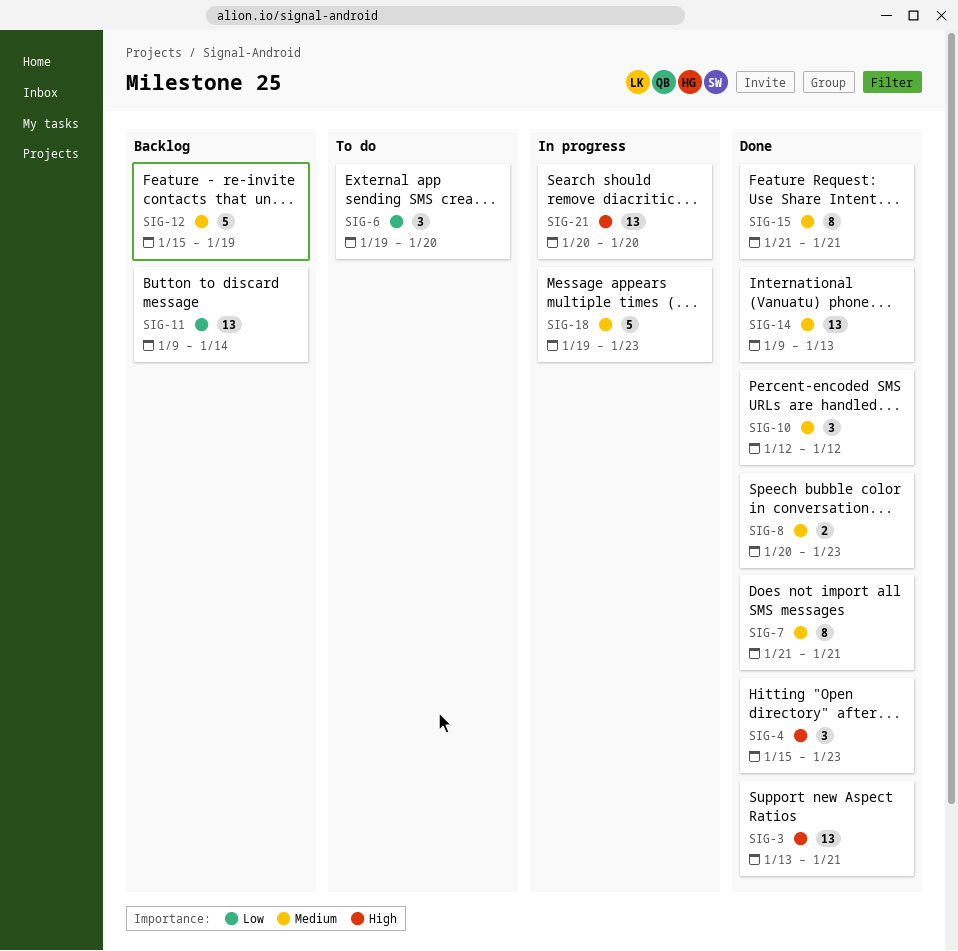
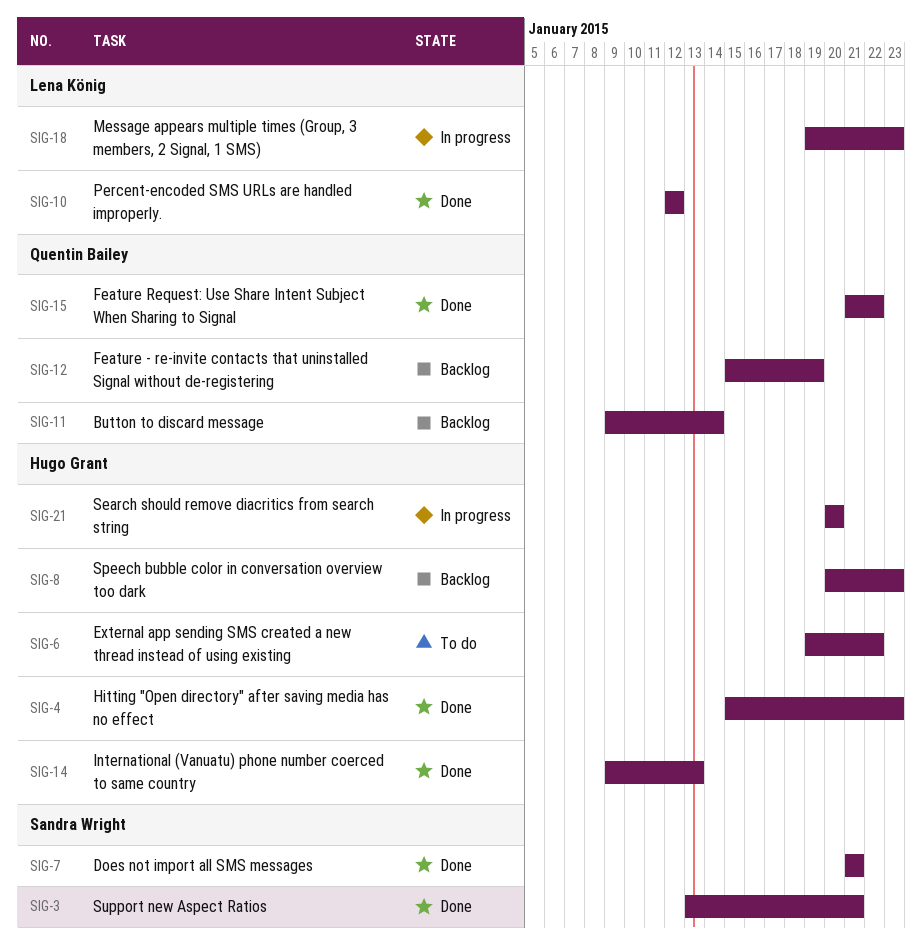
SIG-6, due: Jan 20 -> Jan 22
SIG-8, status: Done -> Backlog
SIG-15, due: Jan 21 -> Jan 22

